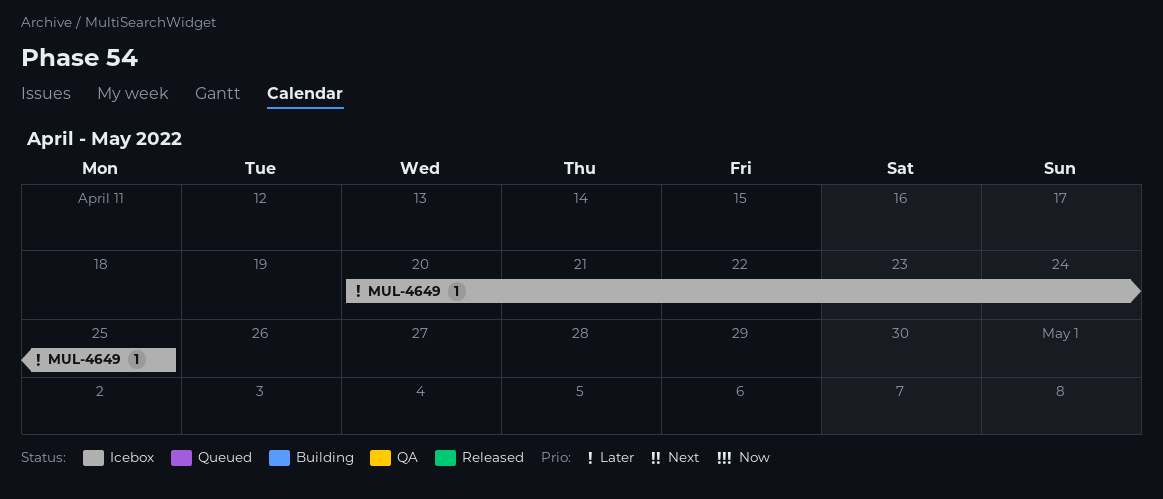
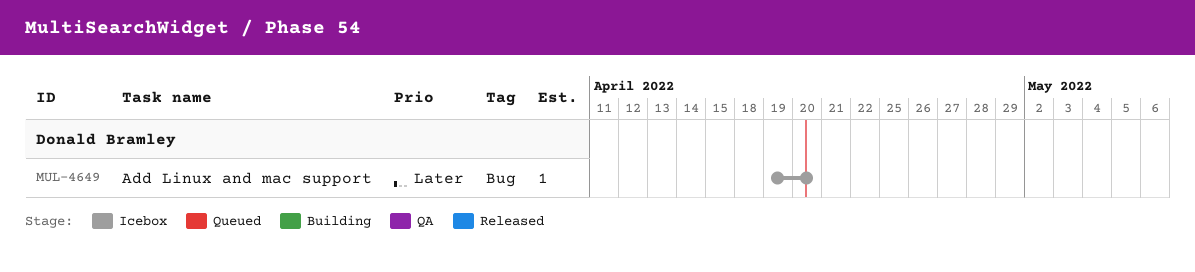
MUL-4649, start: Apr 20 -> Apr 19
MUL-4649, due: Apr 25 -> Apr 20

